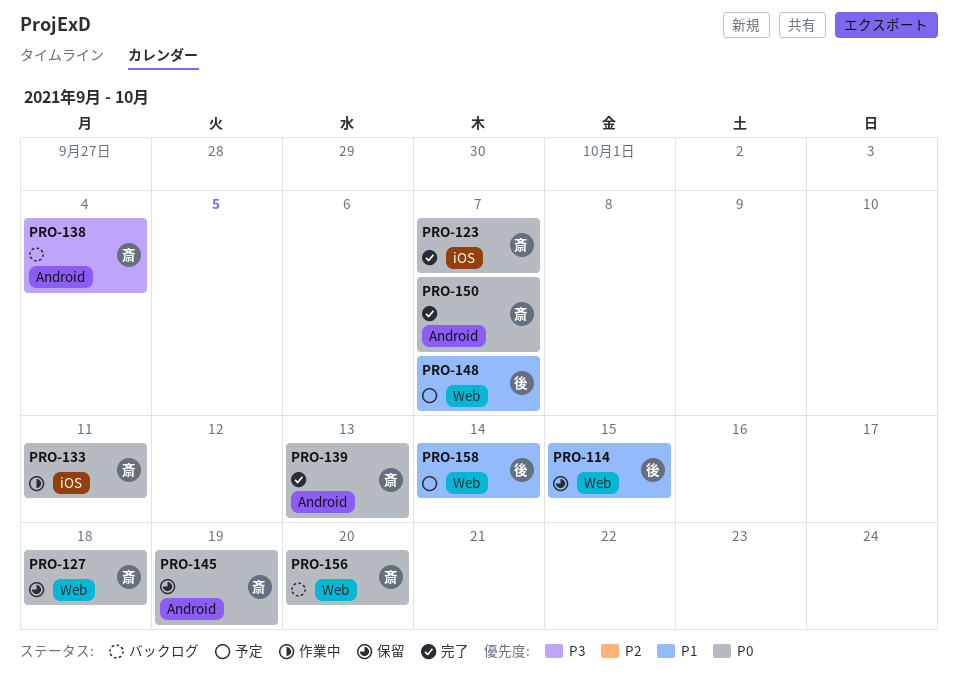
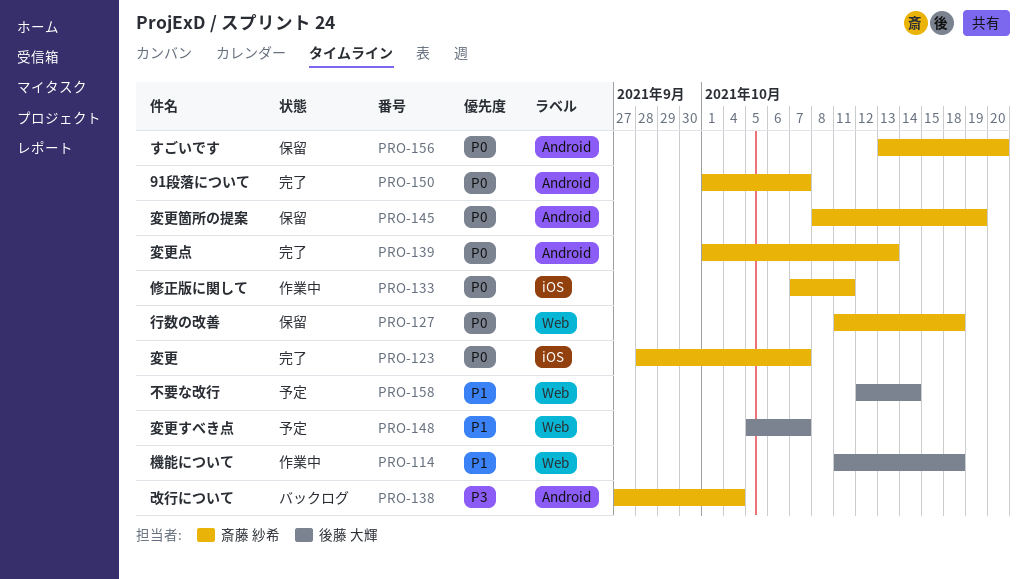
PRO-114, status: 保留 -> 作業中
PRO-114, due: Oct 15 -> Oct 18
PRO-156, status: バックログ -> 保留
PRO-156, label: Web -> Android

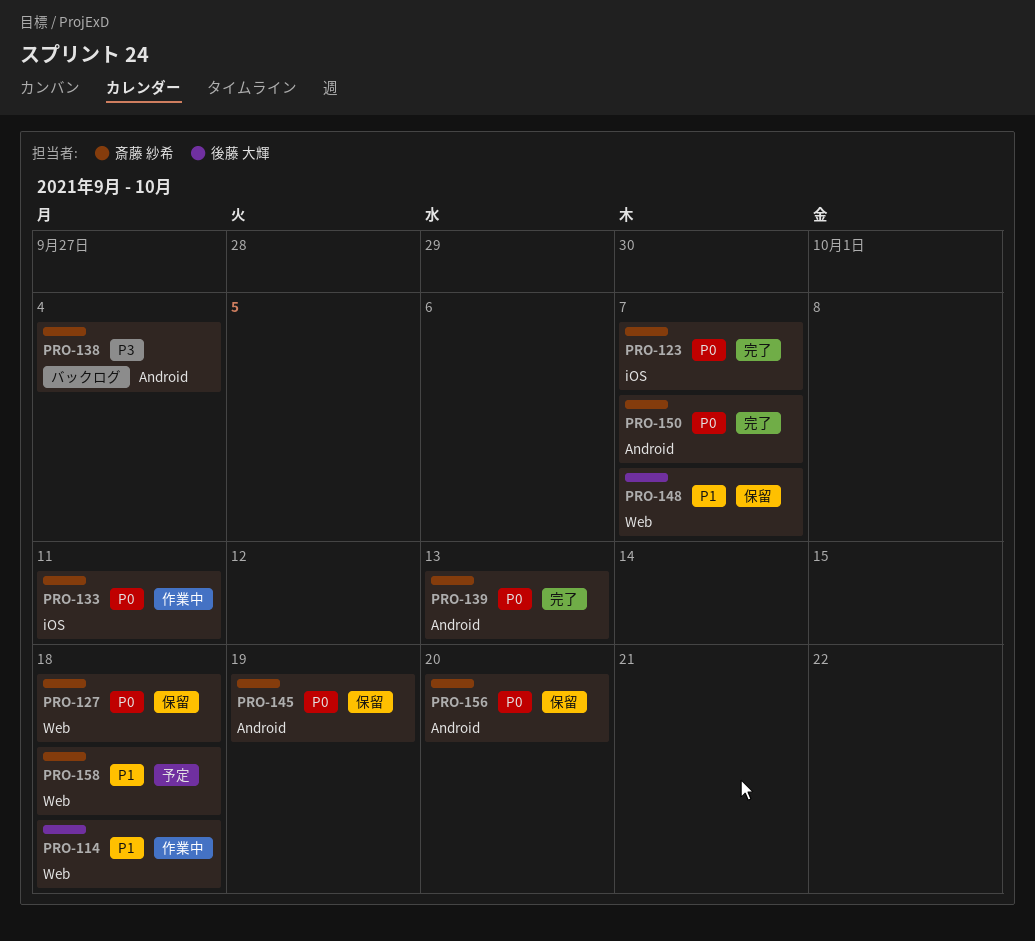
PRO-148, status: 予定 -> 保留
PRO-158, owner: 後藤 大輝 -> 斎藤 紗希
PRO-158, due: Oct 14 -> Oct 18

